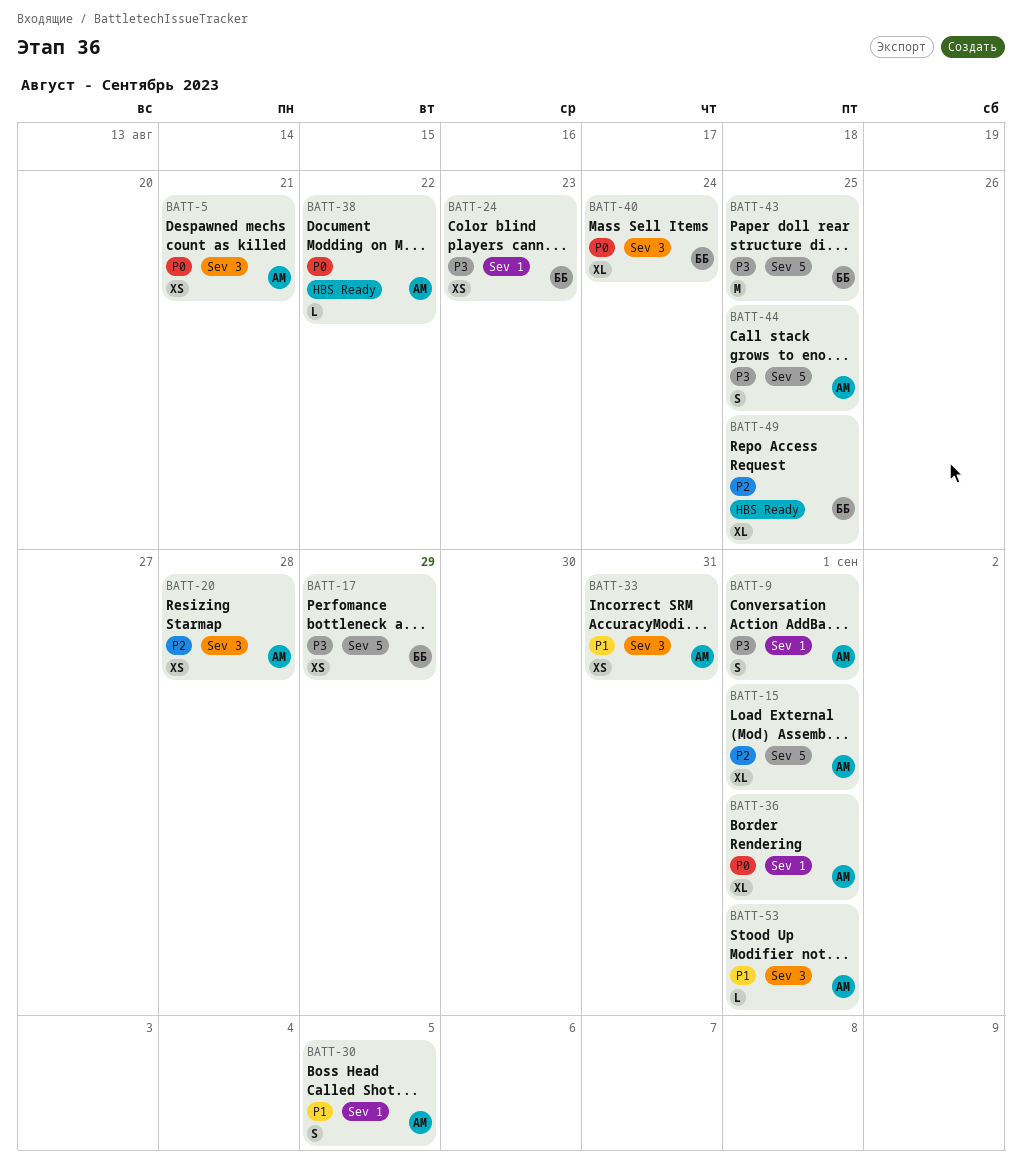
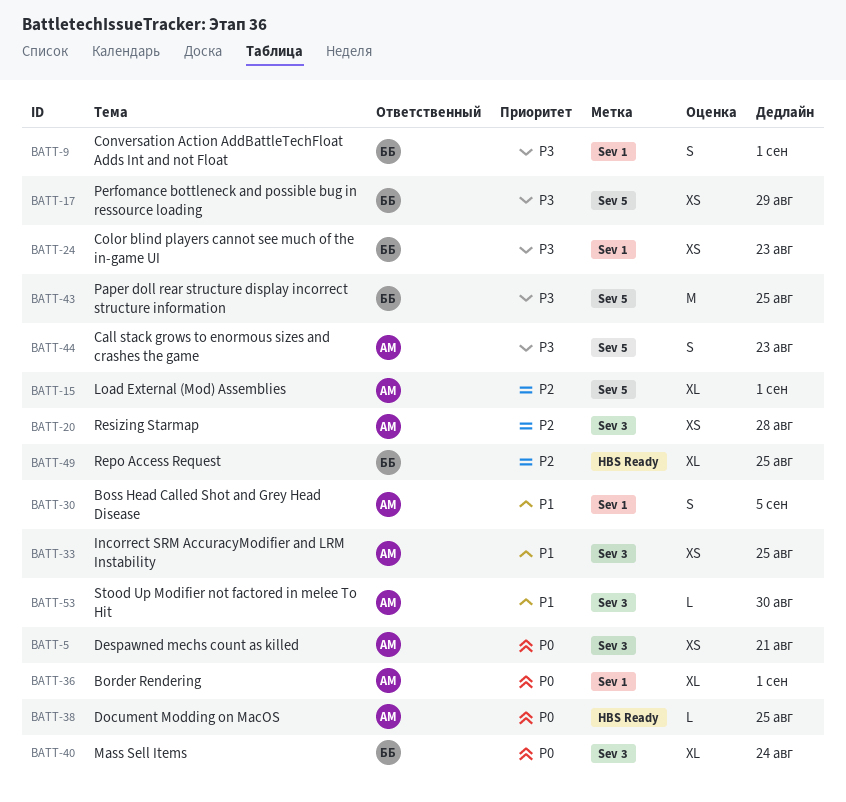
BATT-9, owner: АМ -> ББ
BATT-33, due: Aug 31 -> Aug 25
BATT-38, due: Aug 22 -> Aug 25
BATT-44, due: Aug 25 -> Aug 23
BATT-53, due: Sep 1 -> Aug 30

